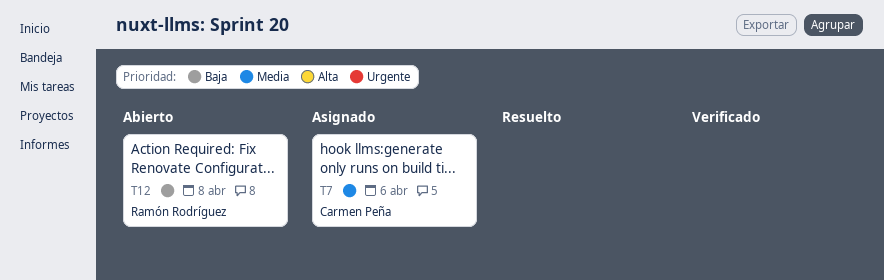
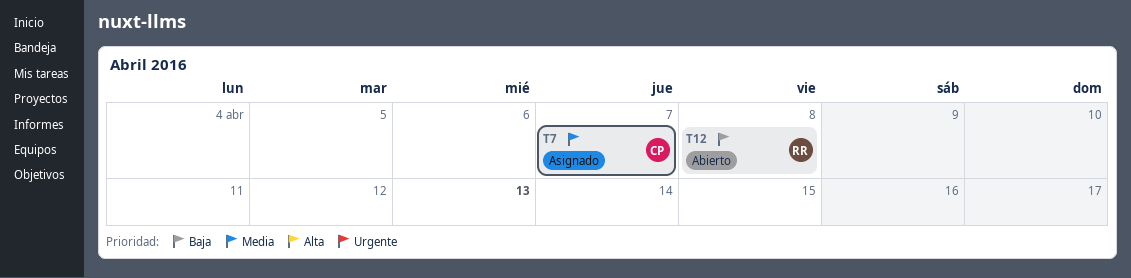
T7, due: Apr 6 -> Apr 7

